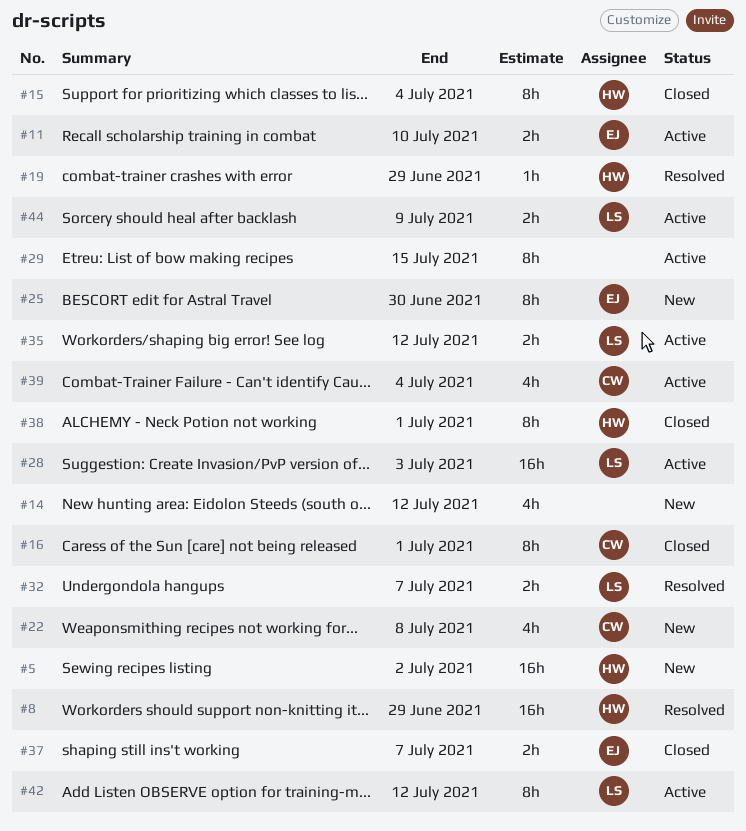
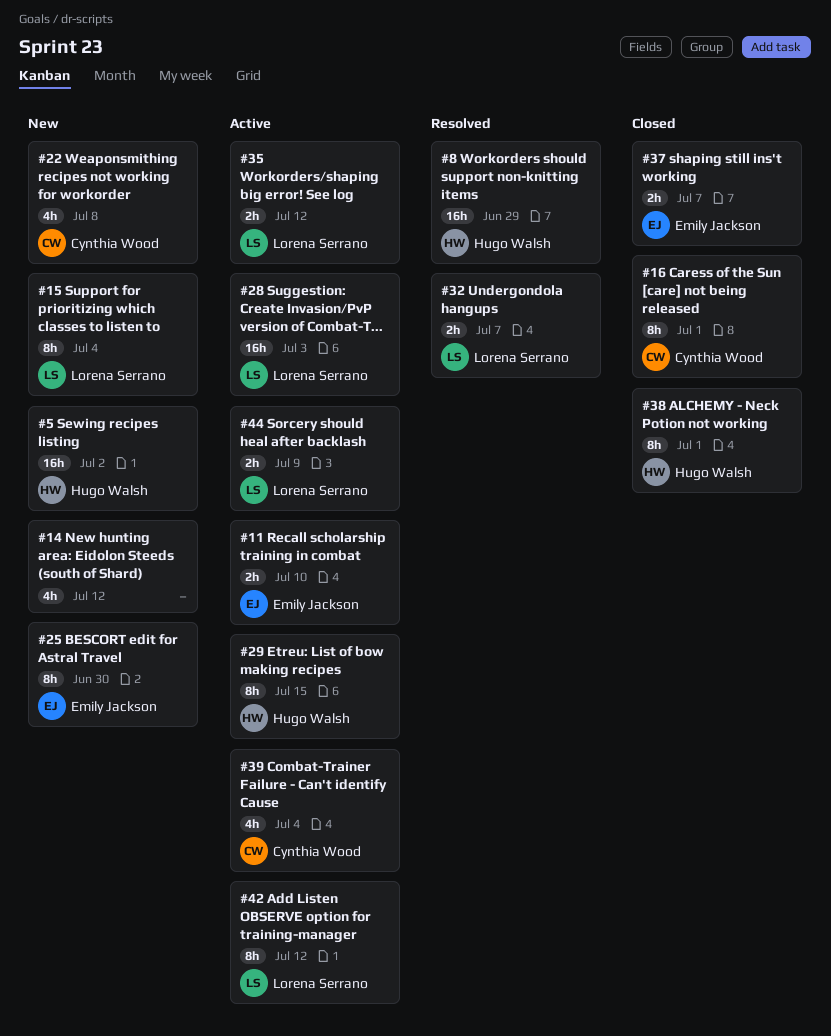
#15, status: Closed -> New
#15, owner: Hugo Walsh -> Lorena Serrano
#19: present -> none
#29, owner: none -> Hugo Walsh

